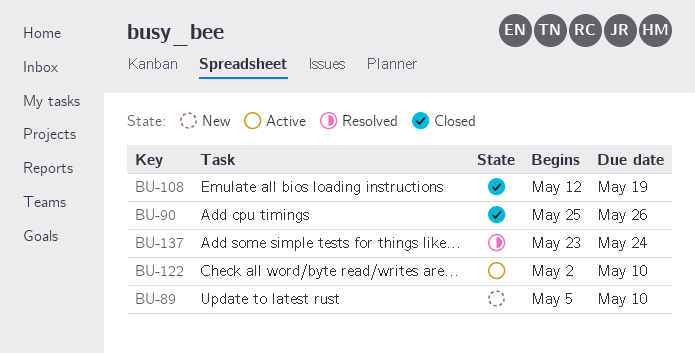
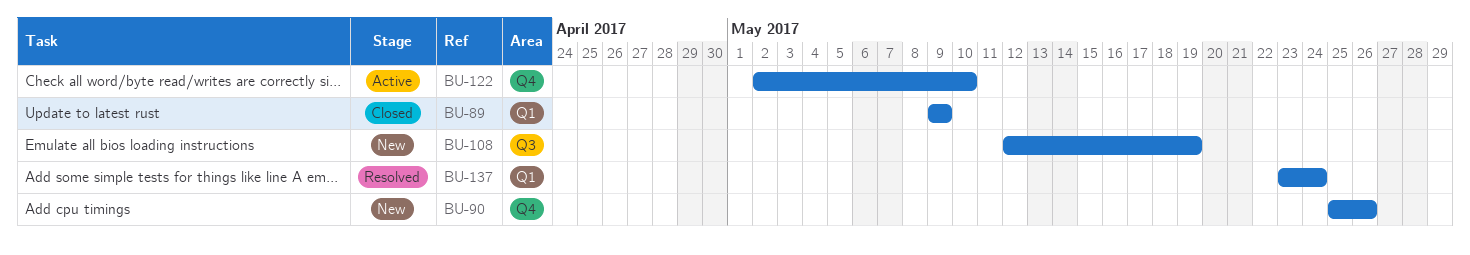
BU-89, status: New -> Closed
BU-89, start: May 5 -> May 9
BU-89, due: May 10 -> May 9
BU-90, status: Closed -> New
BU-108, status: Closed -> New

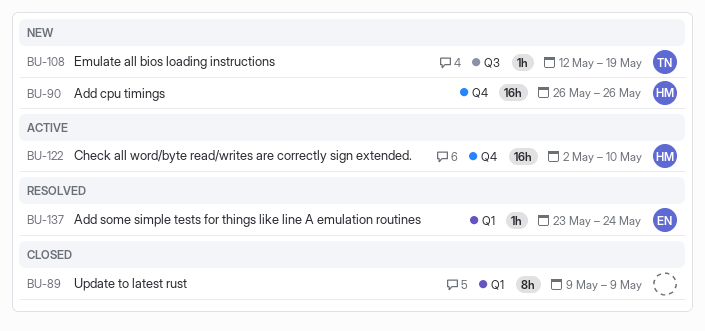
BU-90, start: May 25 -> May 26

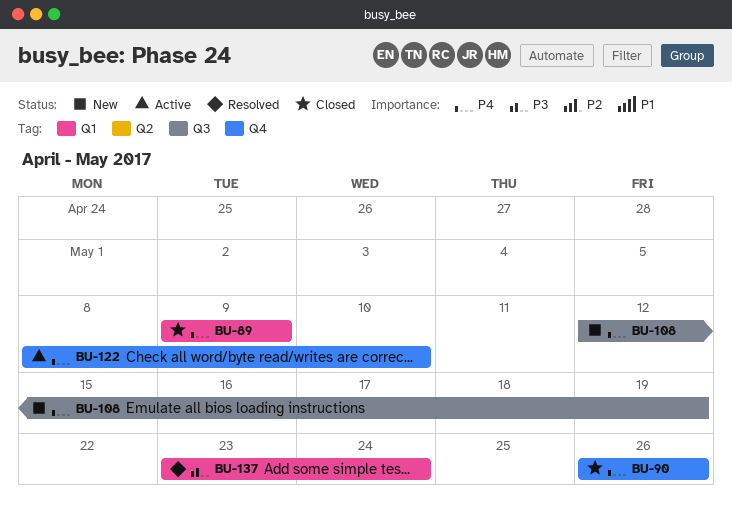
BU-90, status: New -> Closed
BU-122, start: May 2 -> May 8

